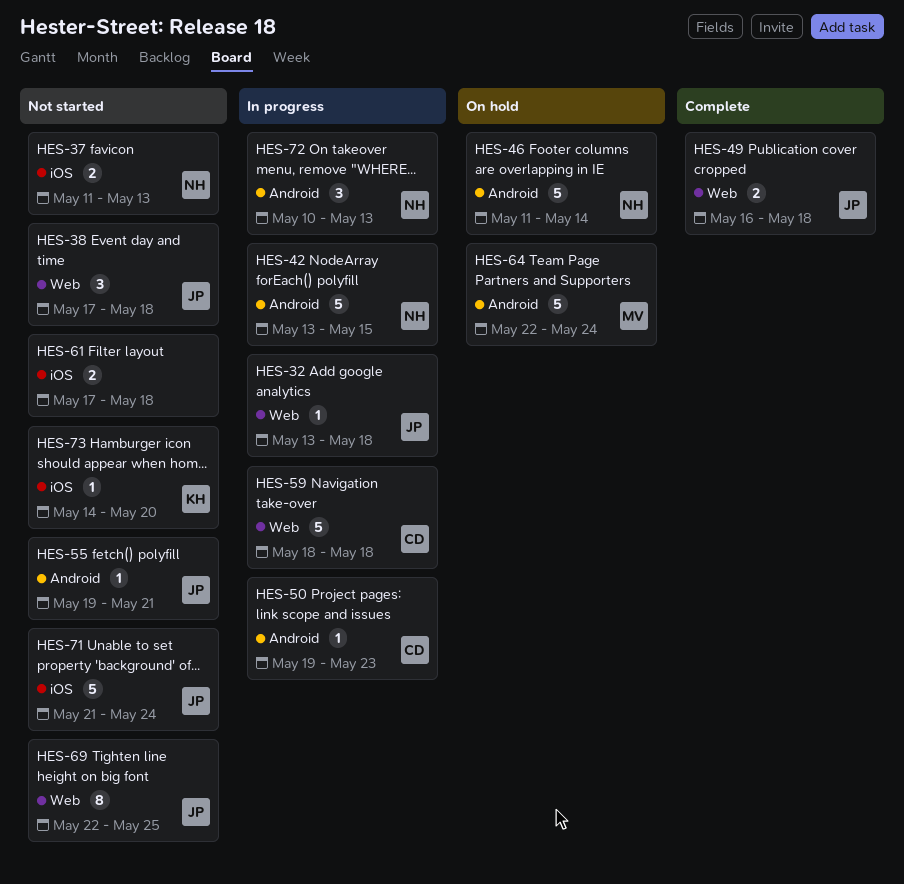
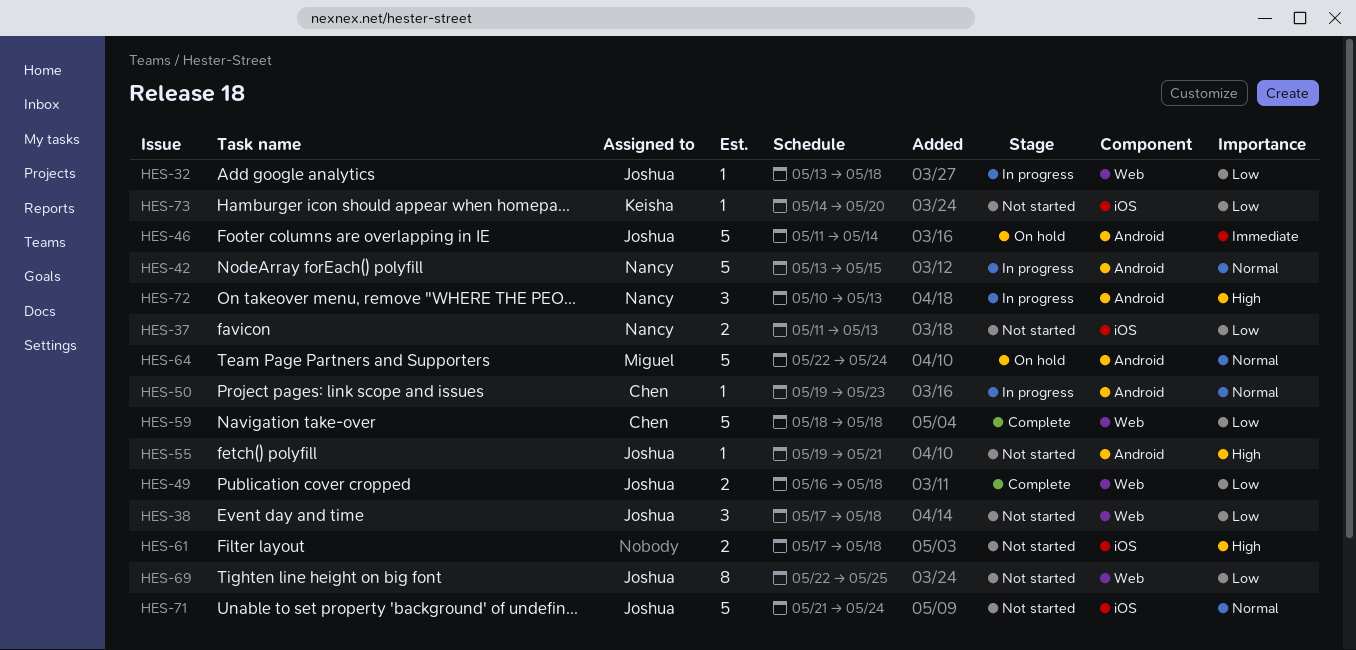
HES-46, owner: Nancy -> Joshua
HES-59, status: In progress -> Complete

